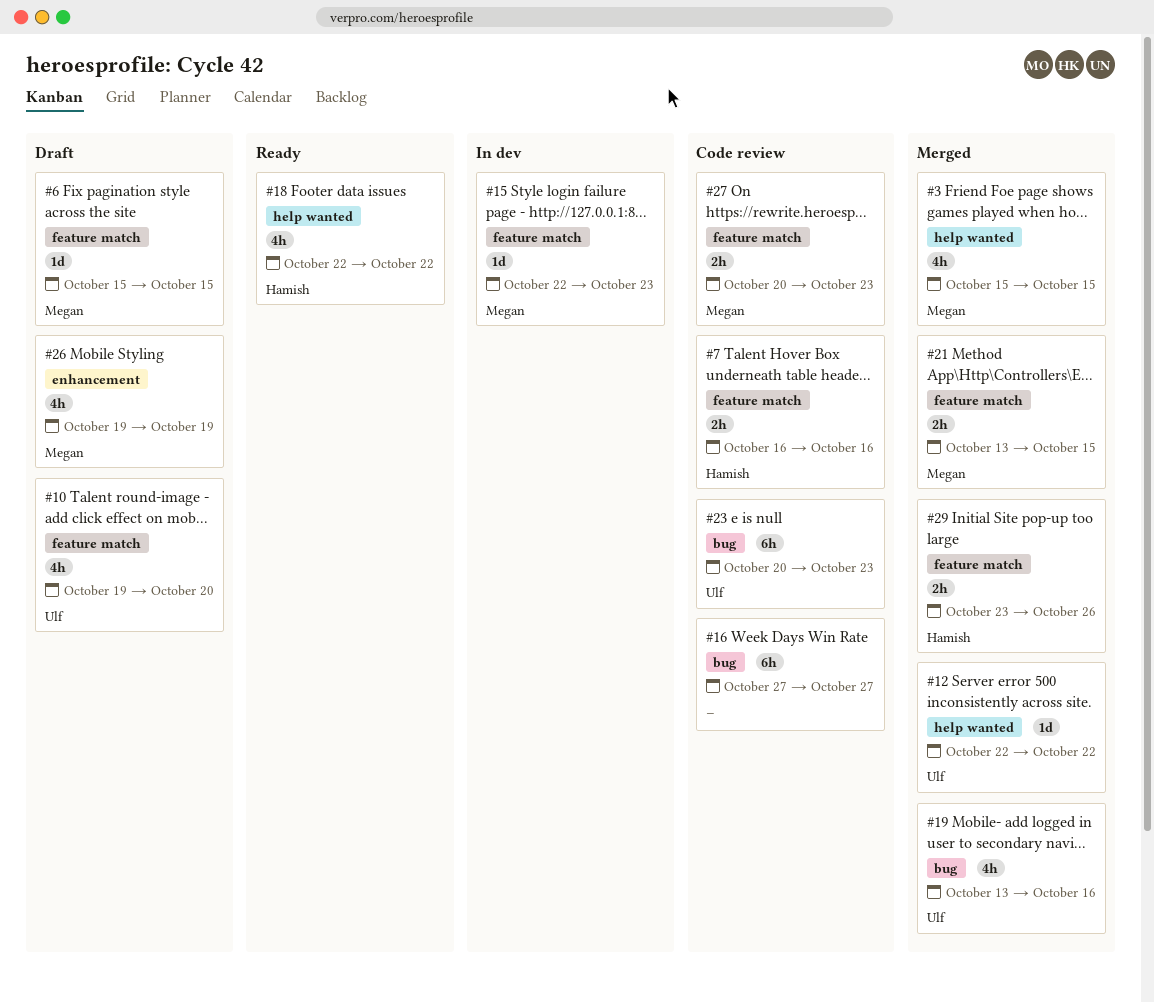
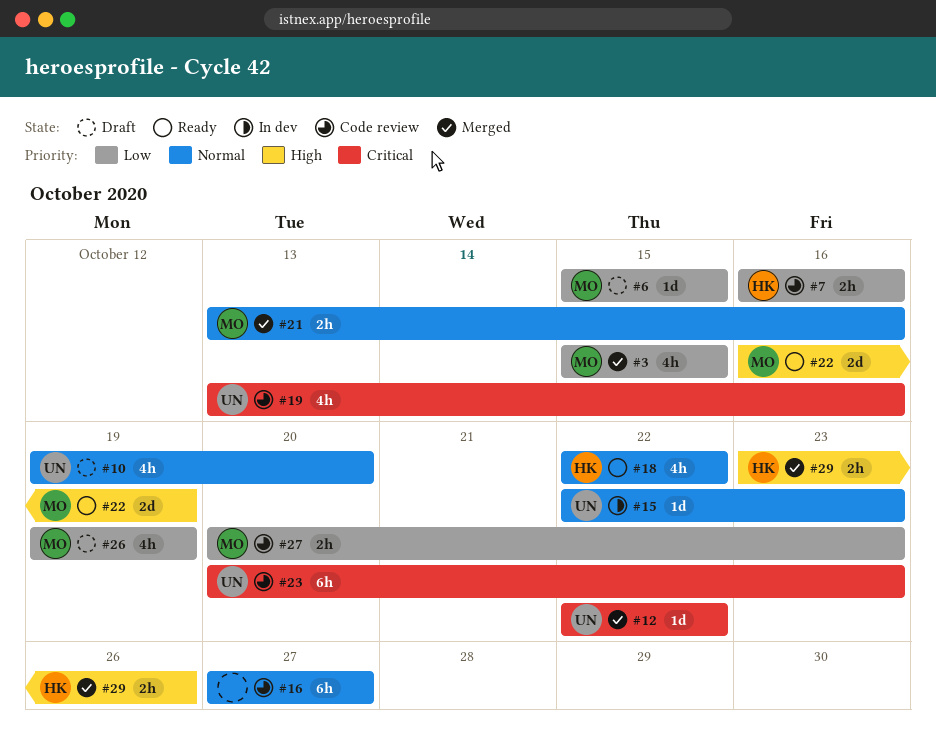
#15, owner: Megan -> Ulf
#19, status: Merged -> Code review
#21, due: Oct 15 -> Oct 16
#22: none -> present

